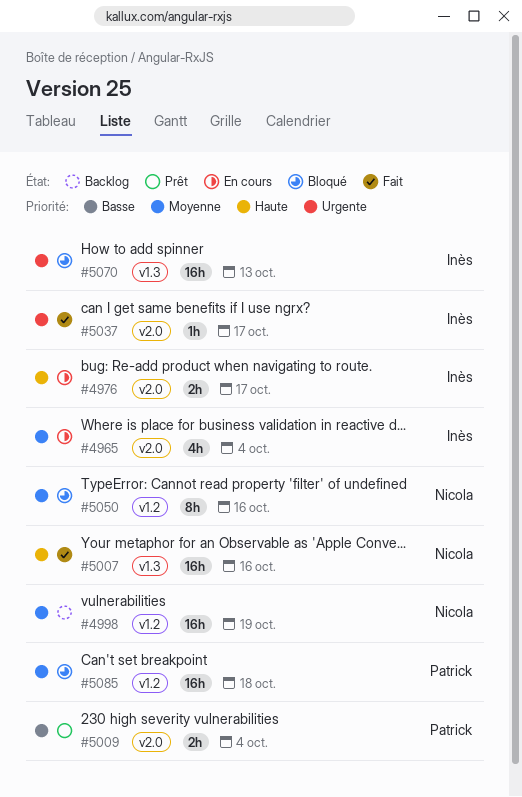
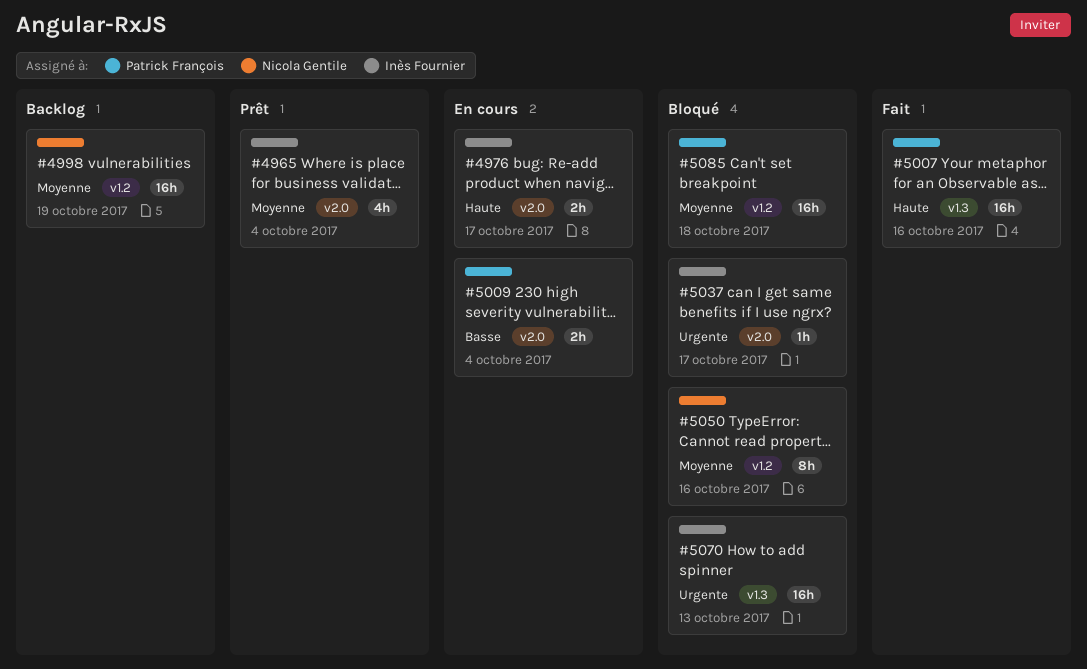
#4965, status: En cours -> Prêt
#5007, owner: Nicola Gentile -> Patrick François
#5009, status: Prêt -> En cours
#5037, status: Fait -> Bloqué

